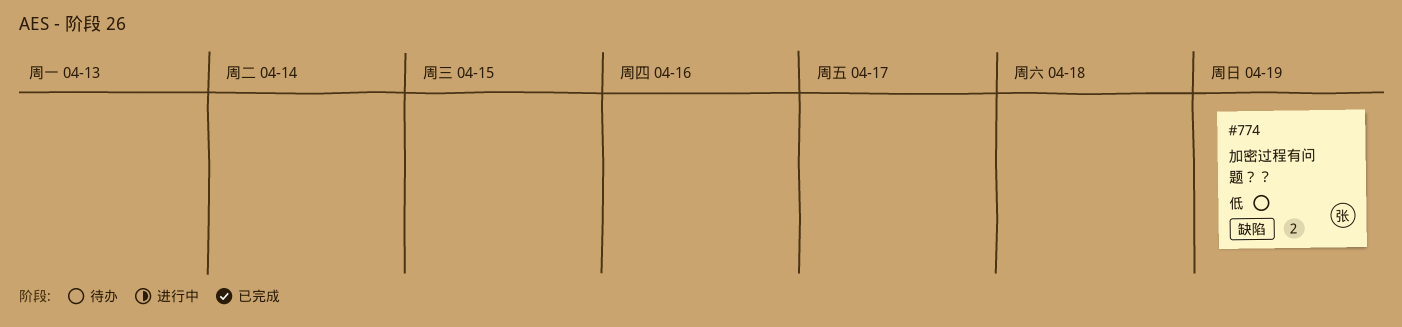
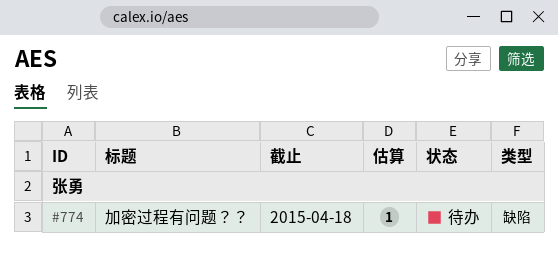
#774, estimate: 2 -> 1
#774, due: Apr 19 -> Apr 18

